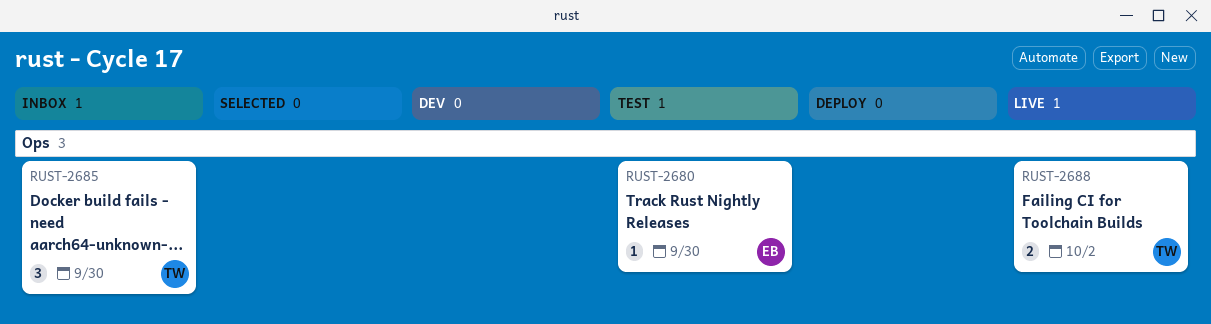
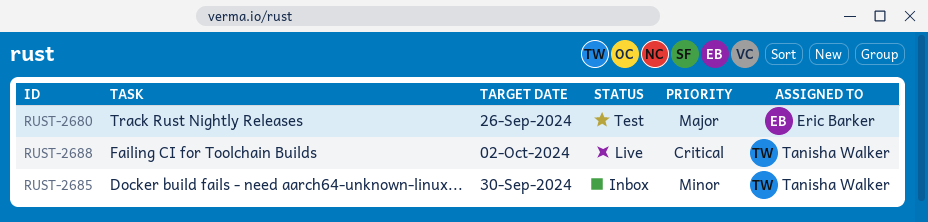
RUST-2680, due: Sep 30 -> Sep 26

